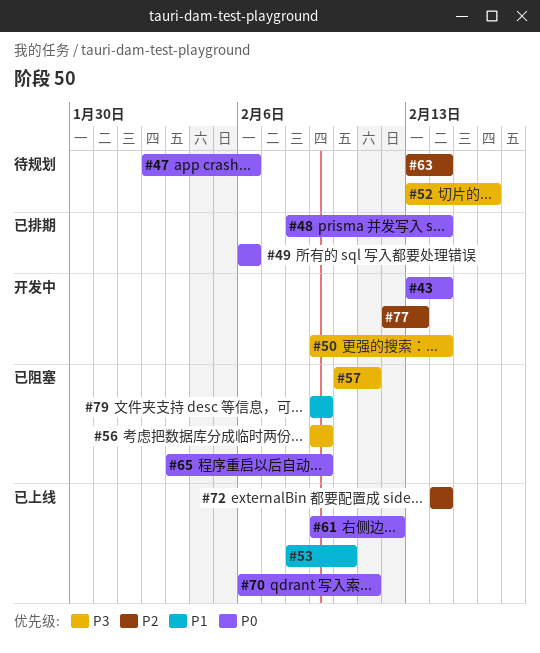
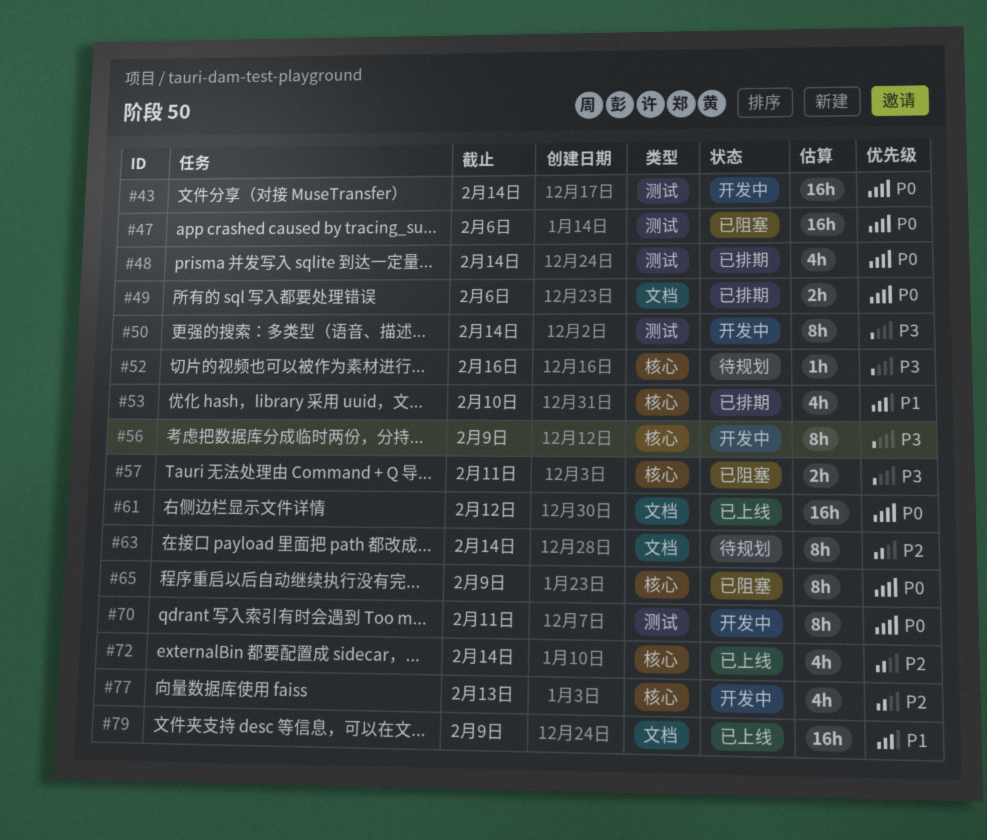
#47, status: 待规划 -> 已阻塞
#53, status: 已上线 -> 已排期
#56, status: 已阻塞 -> 开发中
#70, status: 已上线 -> 开发中
#79, status: 已阻塞 -> 已上线

